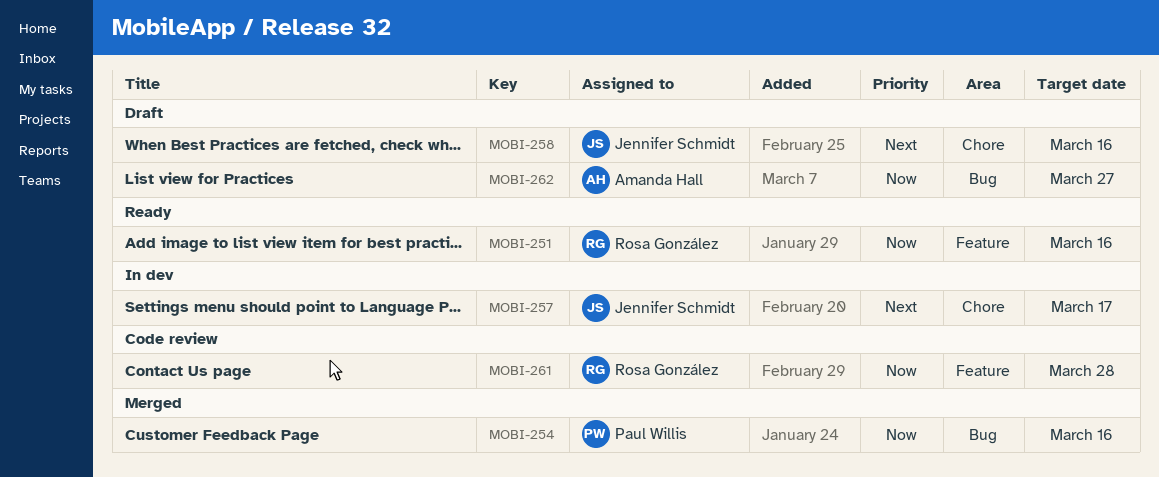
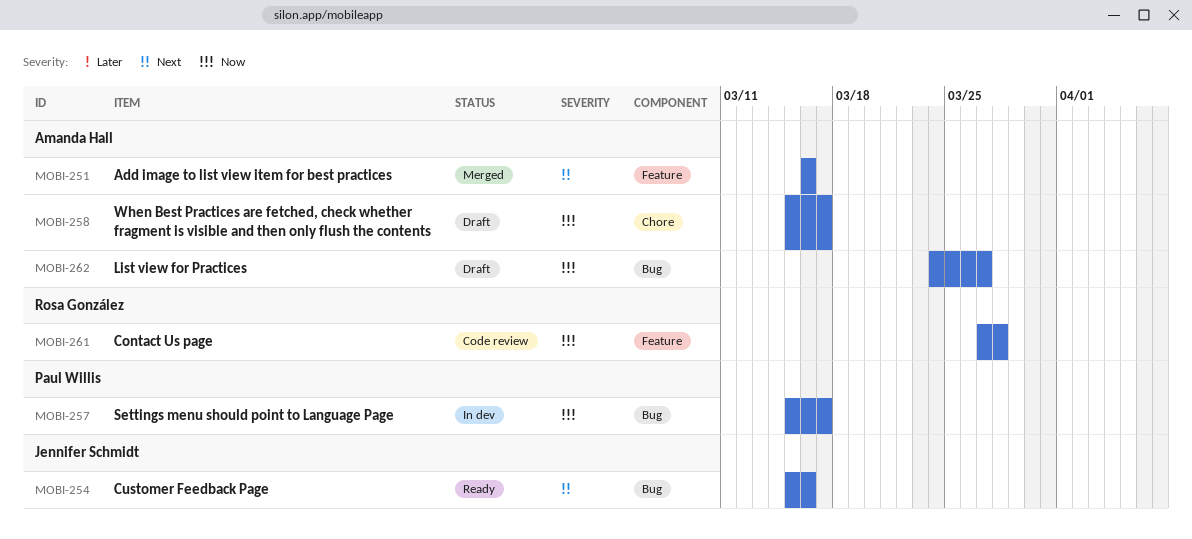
MOBI-251, status: Ready -> Merged
MOBI-251, owner: Rosa González -> Amanda Hall
MOBI-251, priority: Now -> Next
MOBI-254, status: Merged -> Ready
MOBI-254, owner: Paul Willis -> Jennifer Schmidt
MOBI-254, priority: Now -> Next
MOBI-257, owner: Jennifer Schmidt -> Paul Willis
MOBI-257, priority: Next -> Now
MOBI-257, label: Chore -> Bug
MOBI-258, owner: Jennifer Schmidt -> Amanda Hall
MOBI-258, priority: Next -> Now
MOBI-258, due: Mar 16 -> Mar 17

